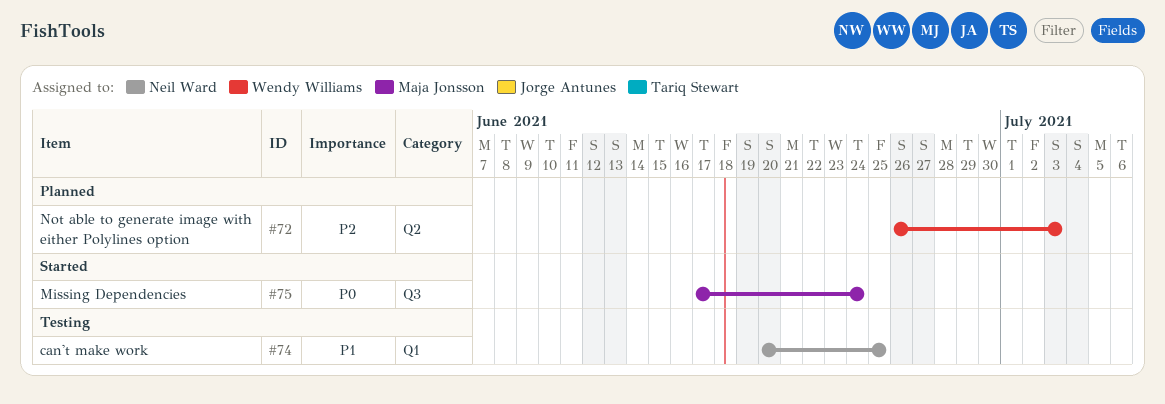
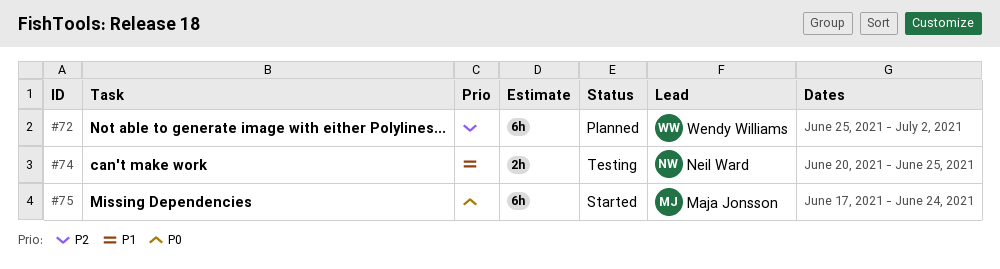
#72, start: Jun 26 -> Jun 25
#72, due: Jul 3 -> Jul 2

